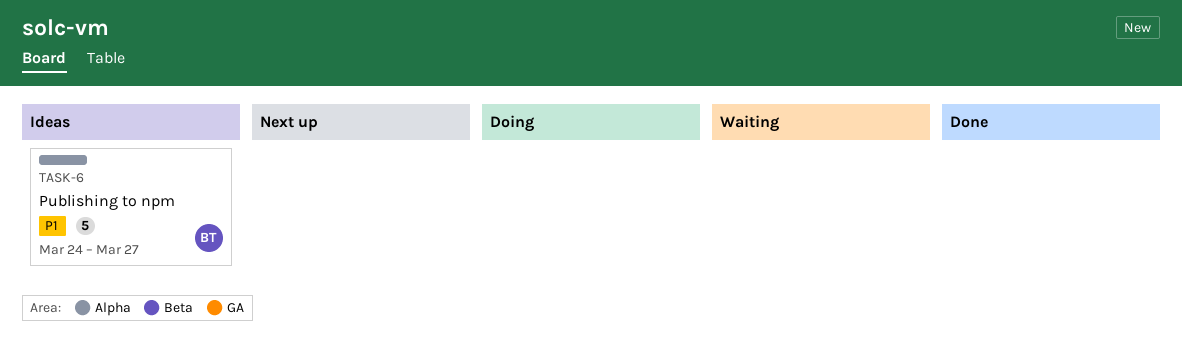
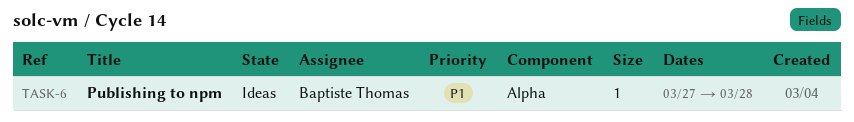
TASK-6, estimate: 5 -> 1
TASK-6, start: Mar 24 -> Mar 27
TASK-6, due: Mar 27 -> Mar 28

